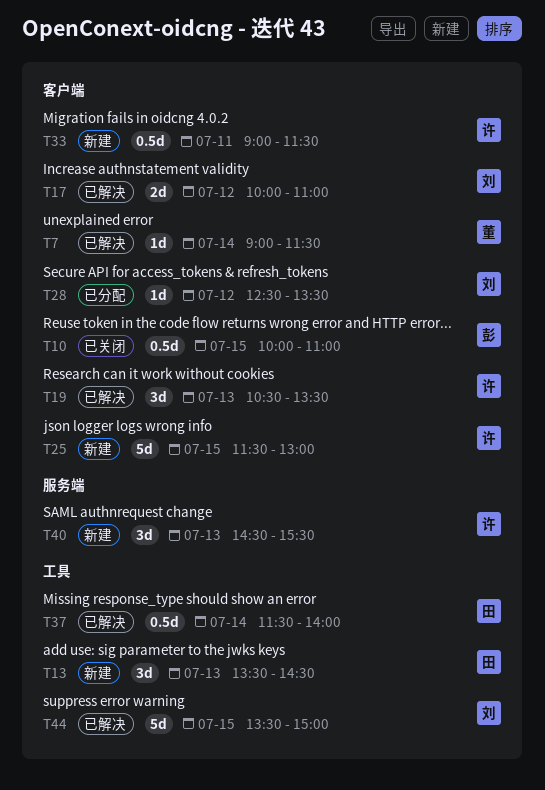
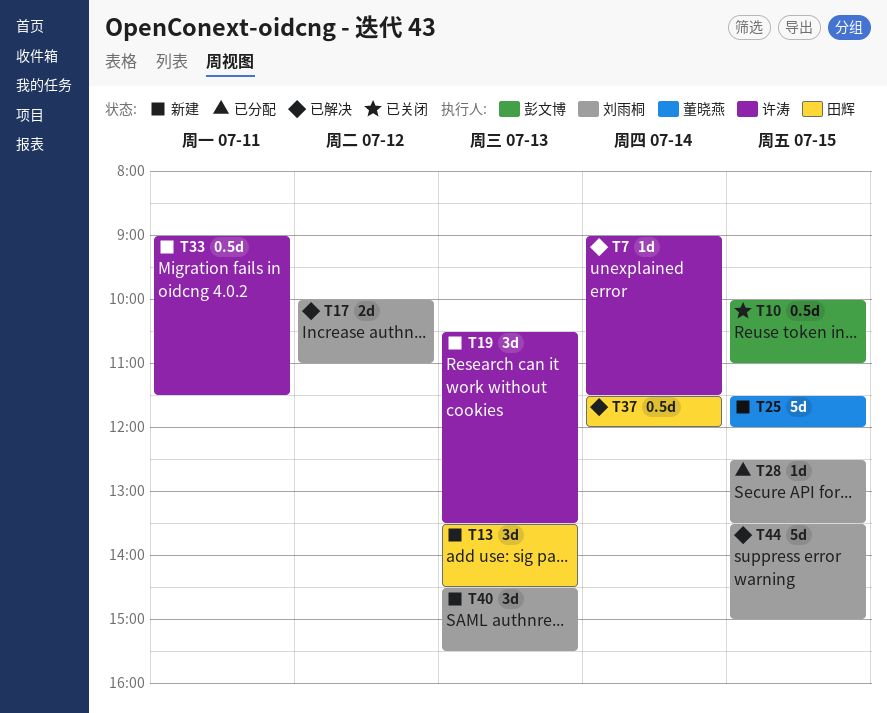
T7, owner: 董晓燕 -> 许涛
T19, status: 已解决 -> 新建
T25, owner: 许涛 -> 董晓燕
T25, ends: 13:00 -> 12:00
T28, day: Jul 12 -> Jul 15
T37, ends: 14:00 -> 12:00
T40, owner: 许涛 -> 刘雨桐

